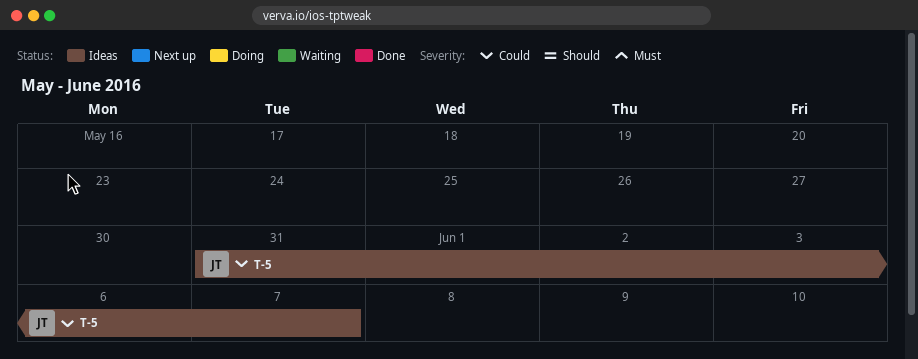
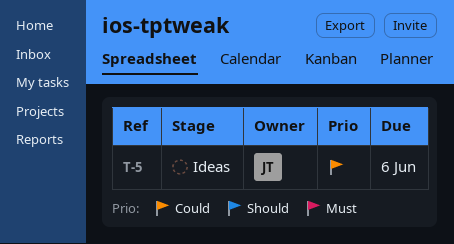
T-5, due: Jun 7 -> Jun 6

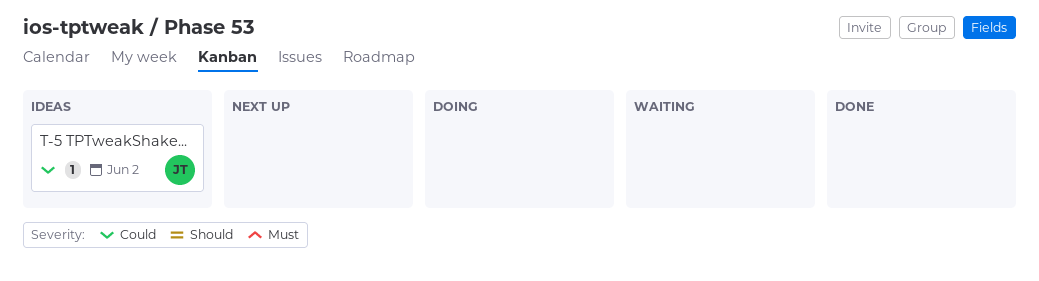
T-5, due: Jun 6 -> Jun 2

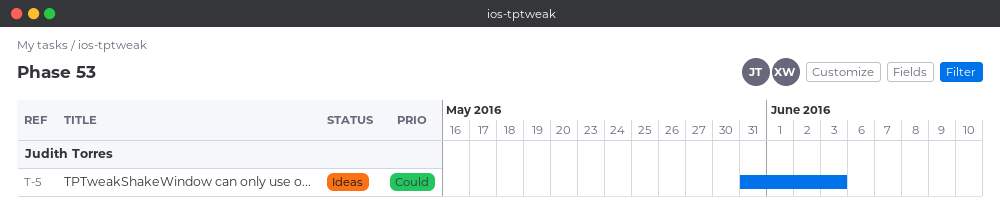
T-5, due: Jun 2 -> Jun 3

